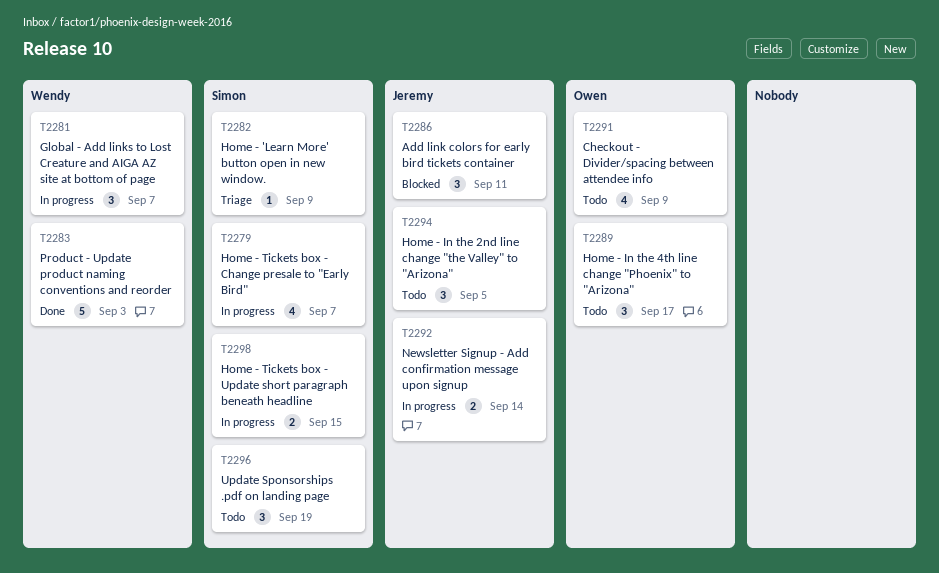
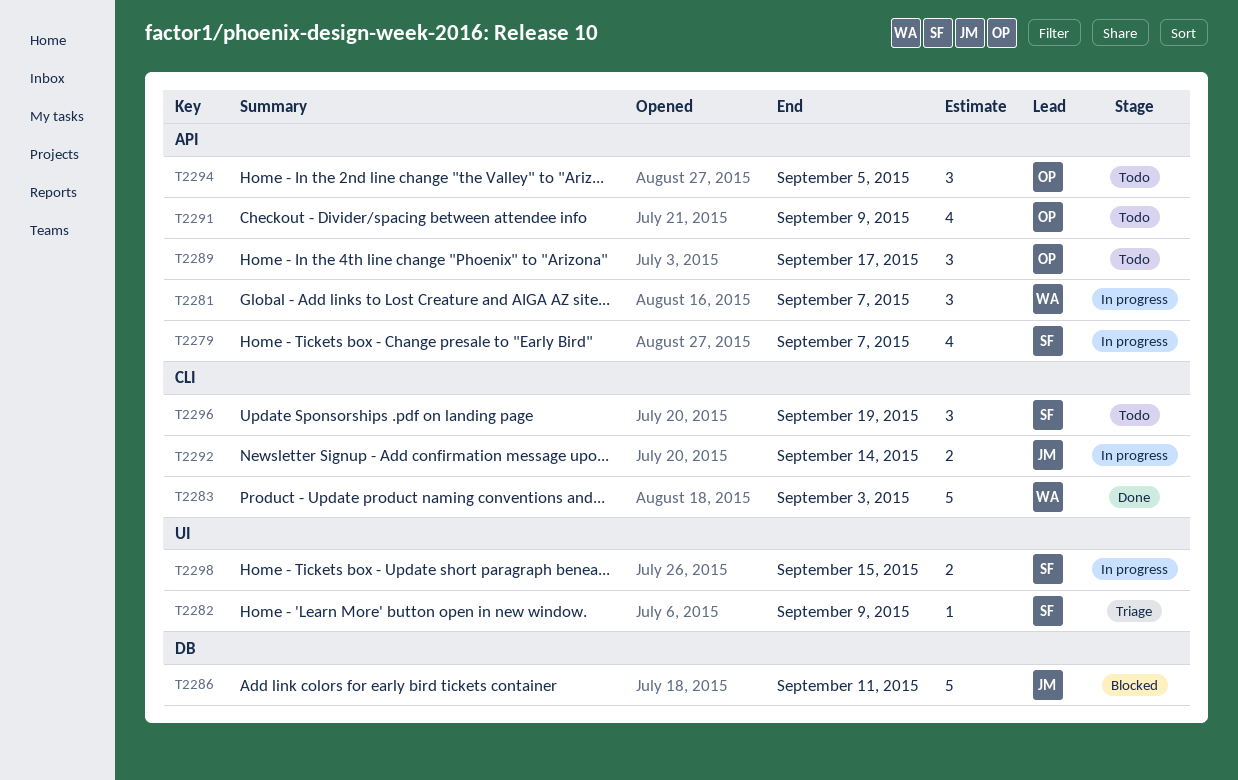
T2286, estimate: 3 -> 5
T2294, owner: Jeremy -> Owen

